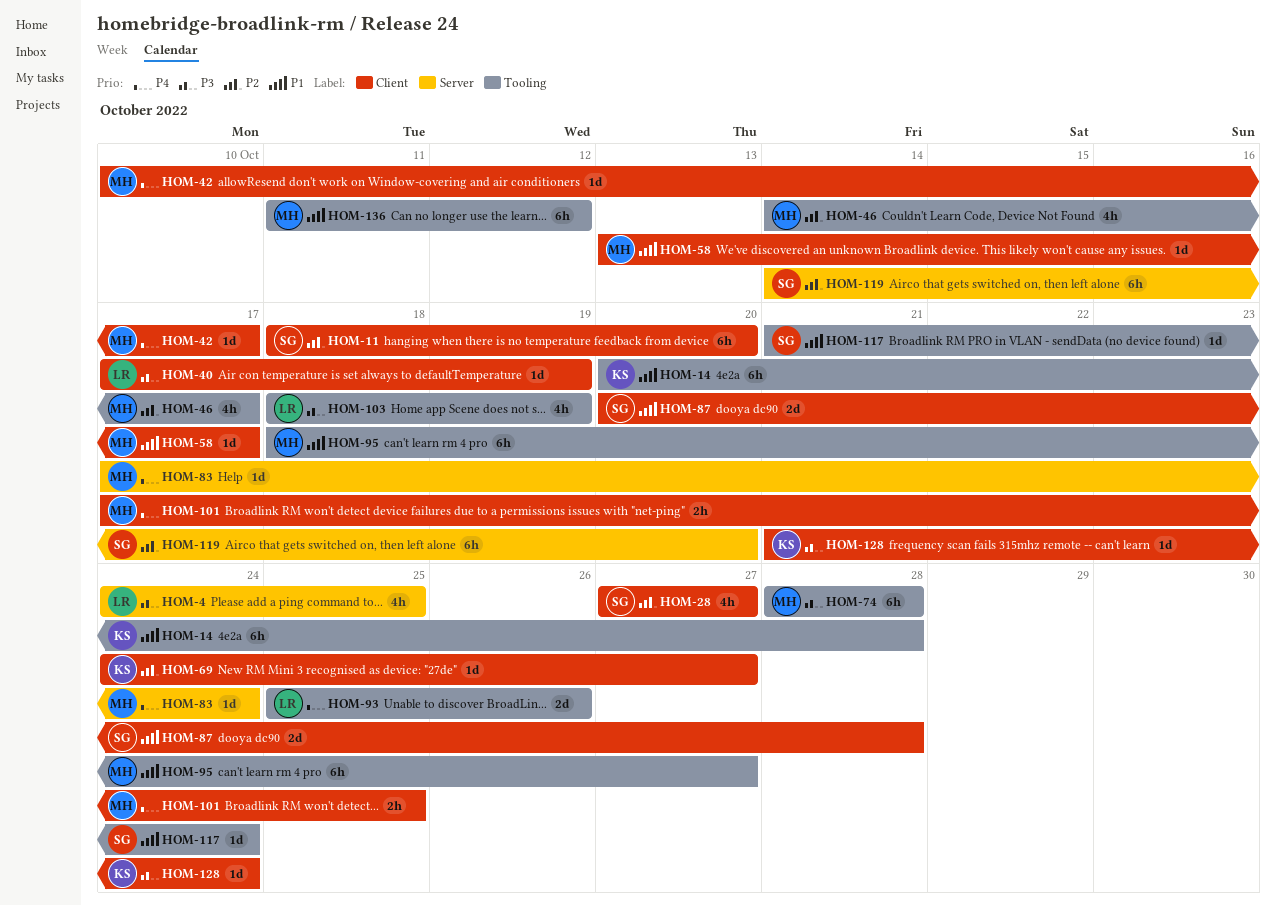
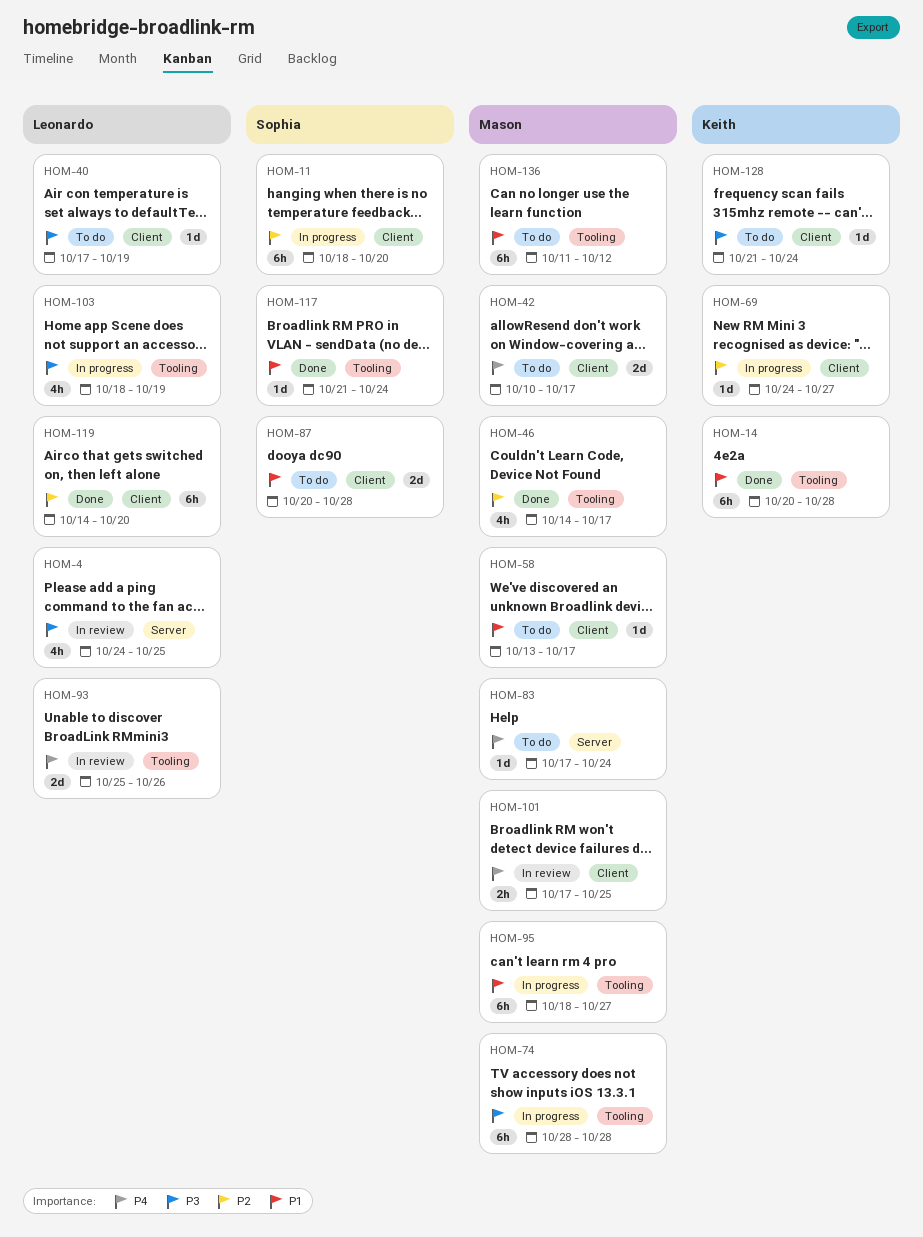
HOM-28: present -> none
HOM-42, estimate: 1d -> 2d
HOM-119, owner: Sophia -> Leonardo
HOM-119, label: Server -> Client

